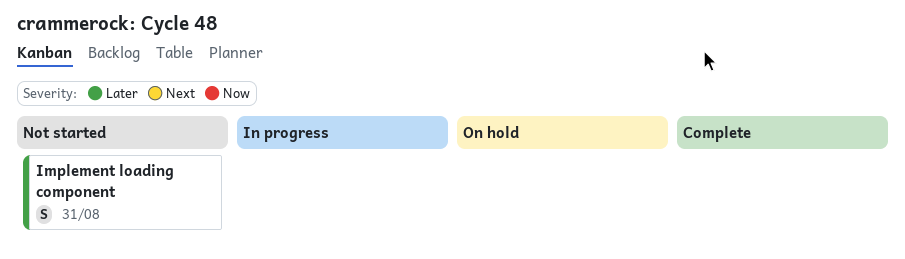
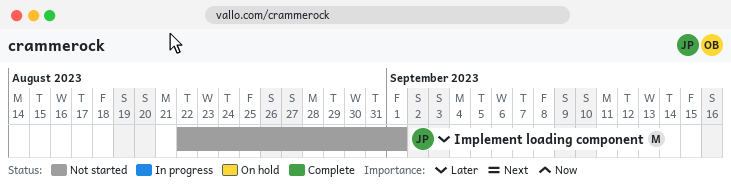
Implement loading component, estimate: S -> M
Implement loading component, due: Aug 31 -> Sep 1

